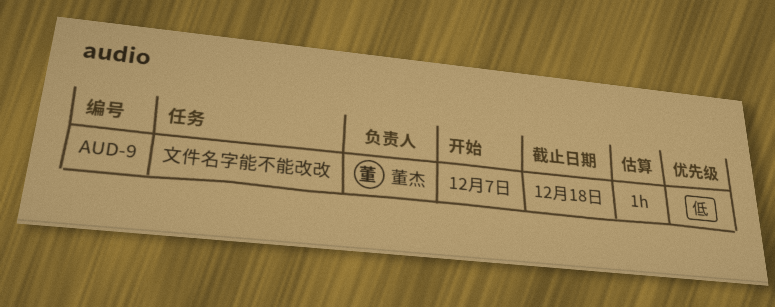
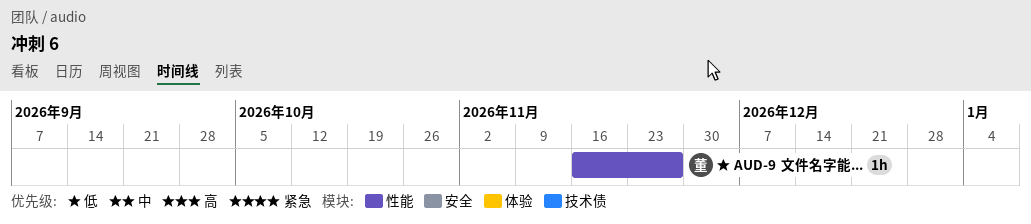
AUD-9, start: Dec 7 -> Nov 16
AUD-9, due: Dec 18 -> Nov 27

